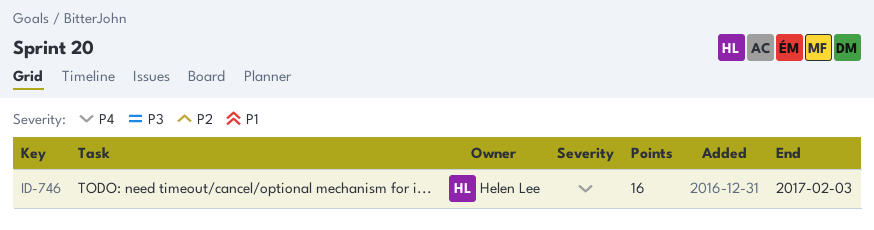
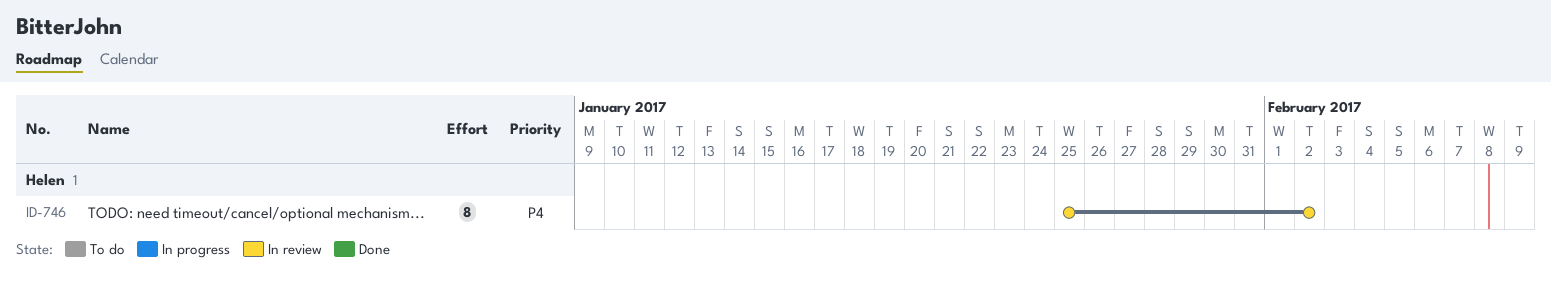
ID-746, estimate: 16 -> 8
ID-746, due: Feb 3 -> Feb 2

